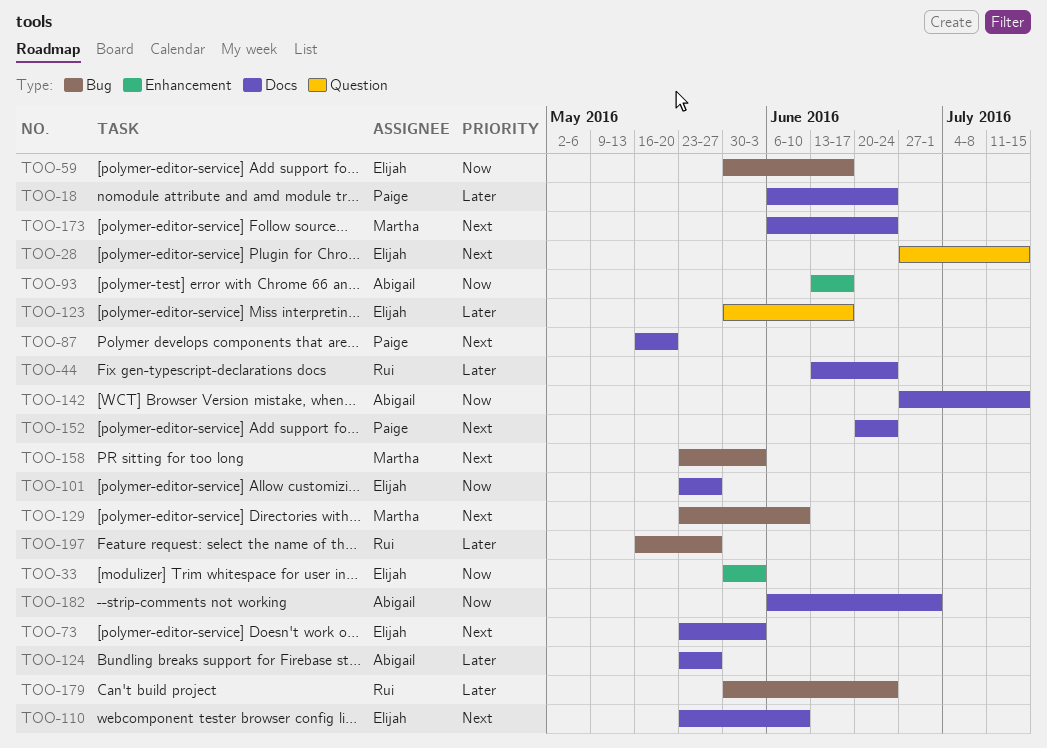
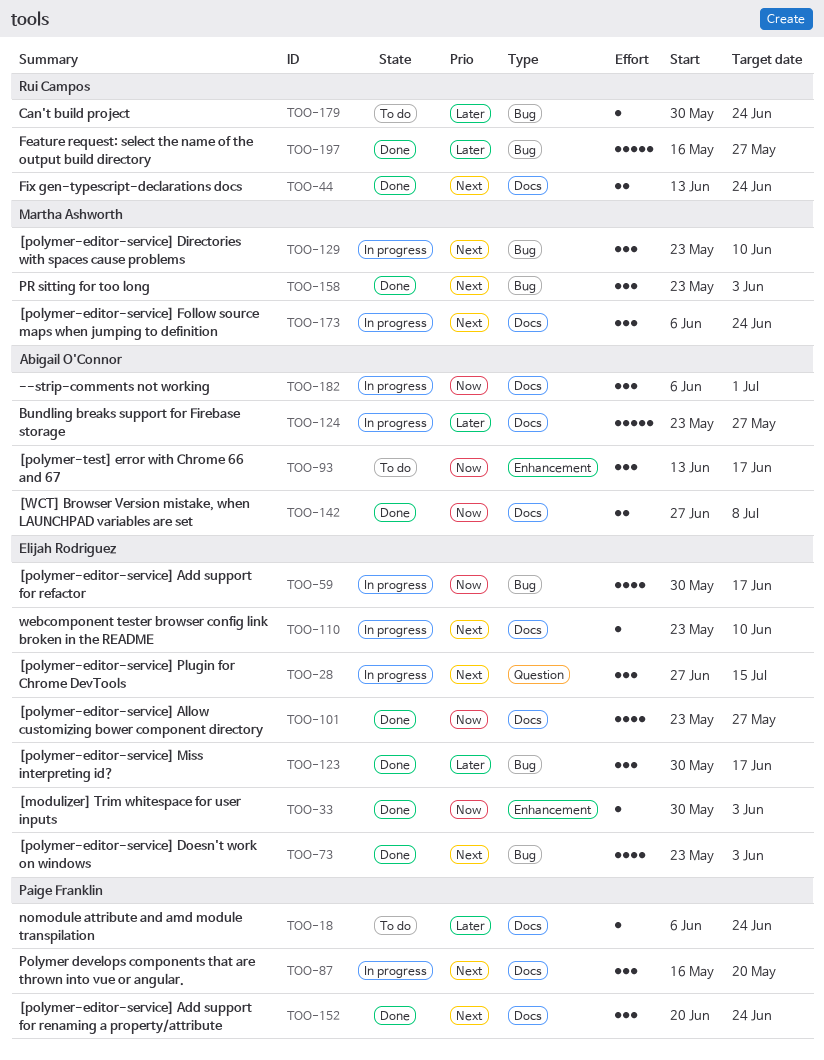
TOO-44, priority: Later -> Next
TOO-73, label: Docs -> Bug
TOO-123, label: Question -> Bug
TOO-142, due: Jul 15 -> Jul 8

